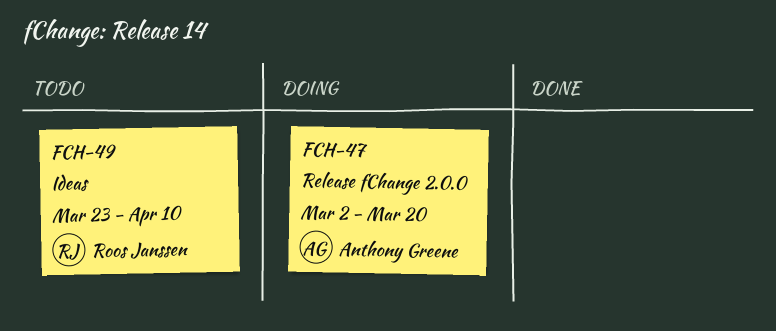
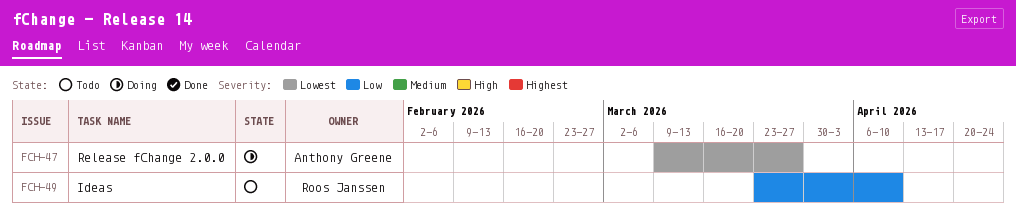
FCH-47, start: Mar 2 -> Mar 9
FCH-47, due: Mar 20 -> Mar 27

